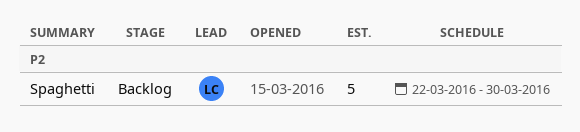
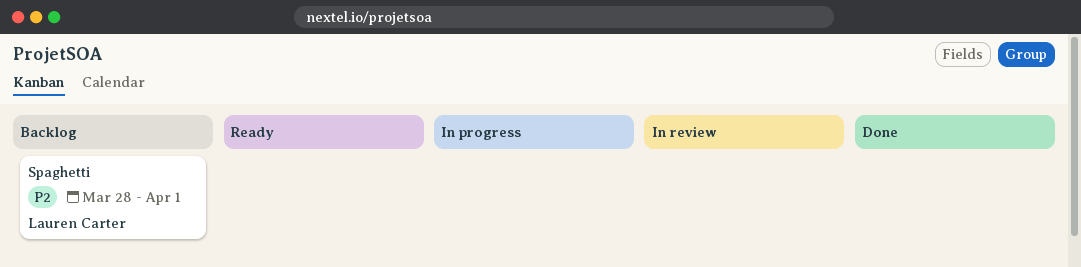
Spaghetti, start: Mar 22 -> Mar 28
Spaghetti, due: Mar 30 -> Apr 1

